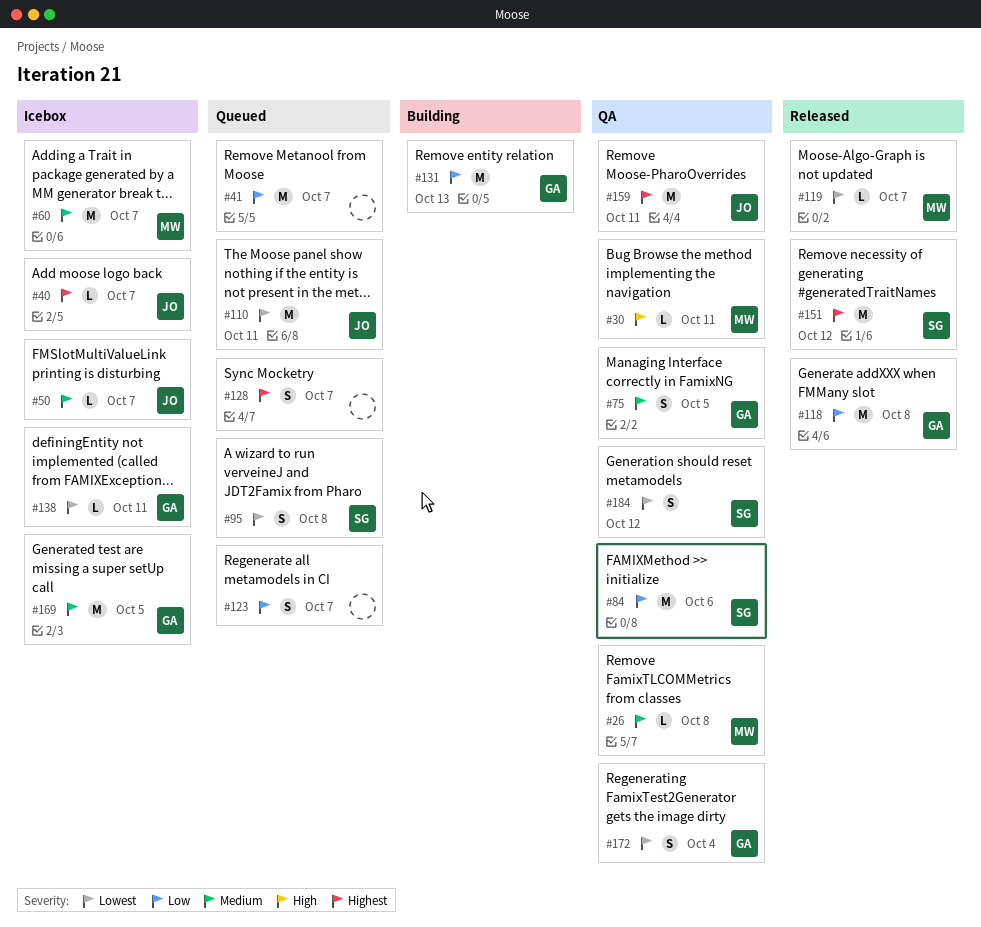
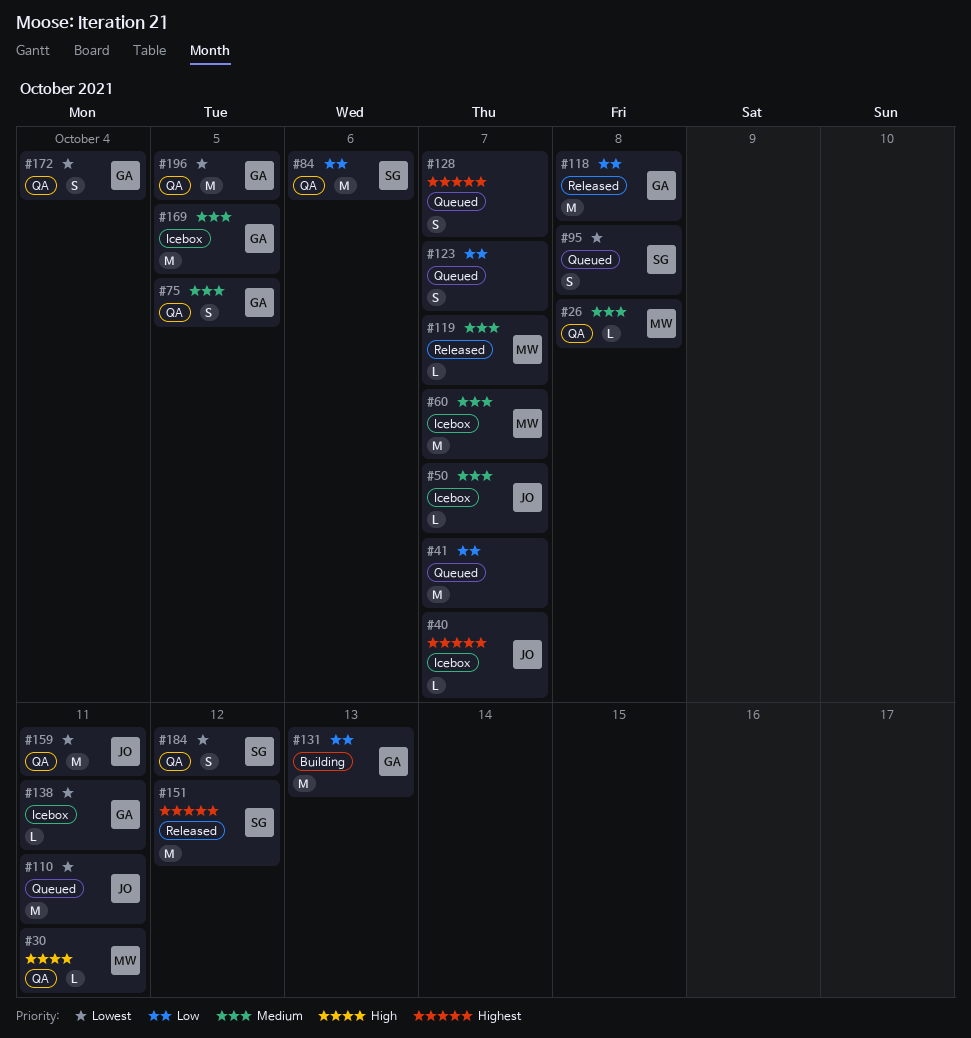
#119, priority: Lowest -> Medium
#159, priority: Highest -> Lowest
#196: none -> present

